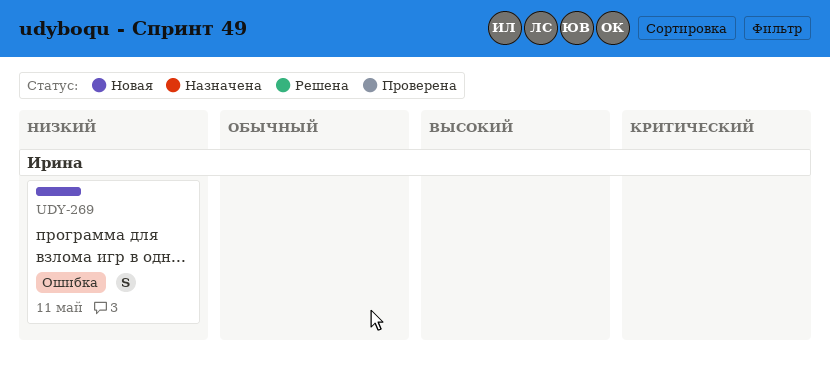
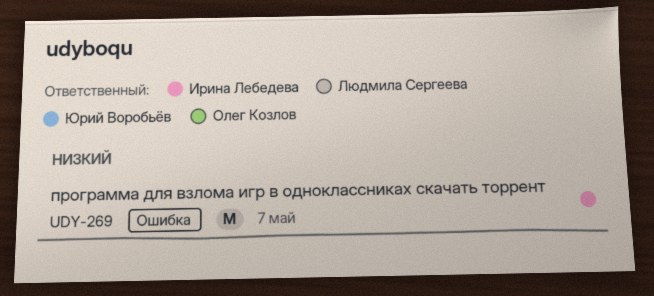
UDY-269, estimate: S -> M
UDY-269, due: May 11 -> May 7

